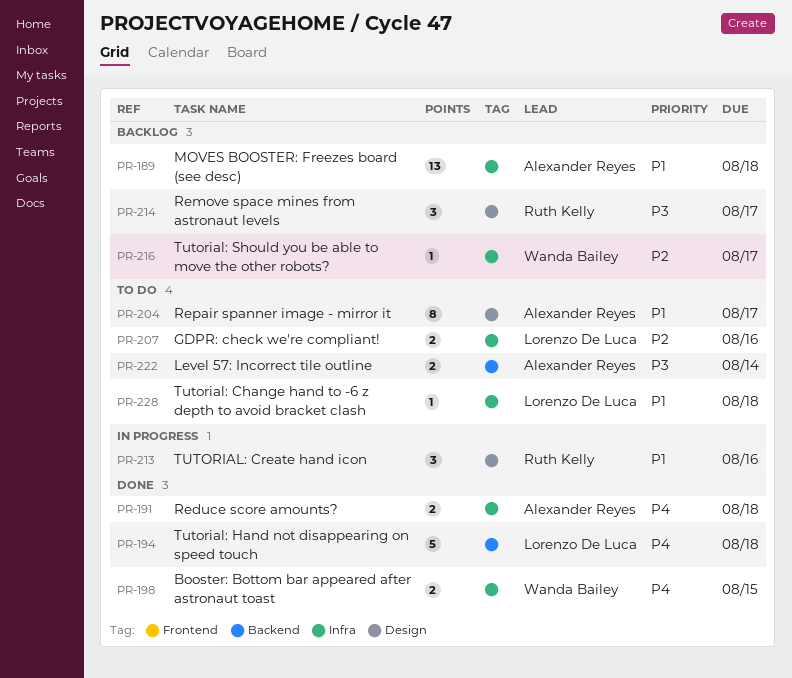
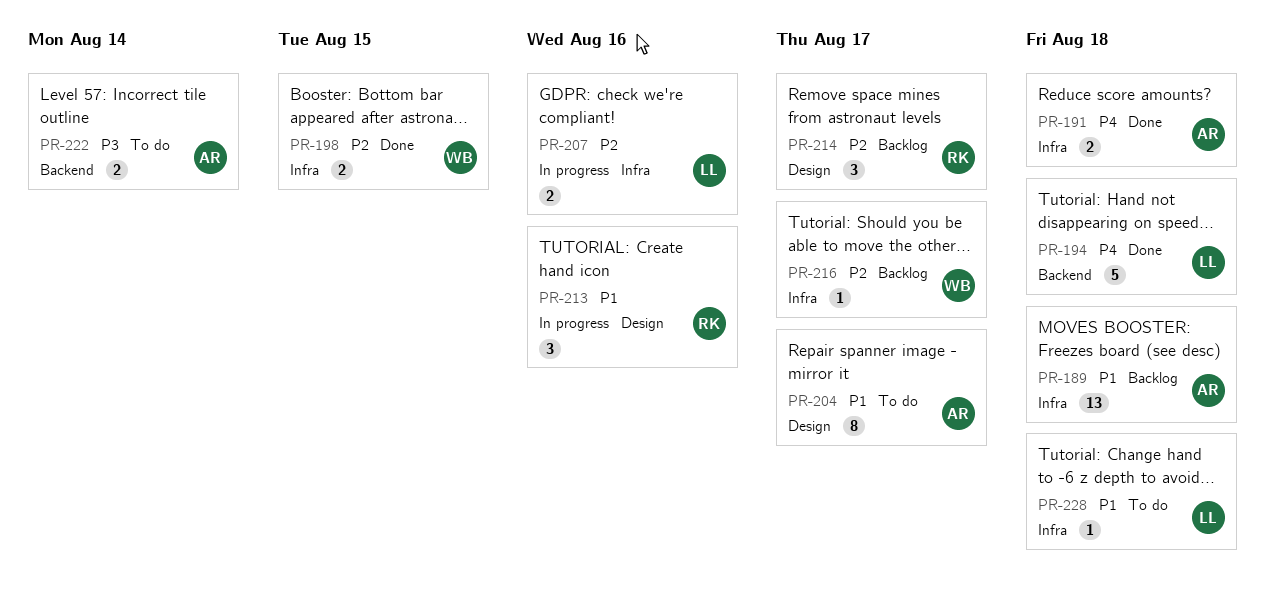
PR-198, priority: P4 -> P2
PR-207, status: To do -> In progress
PR-214, priority: P3 -> P2

